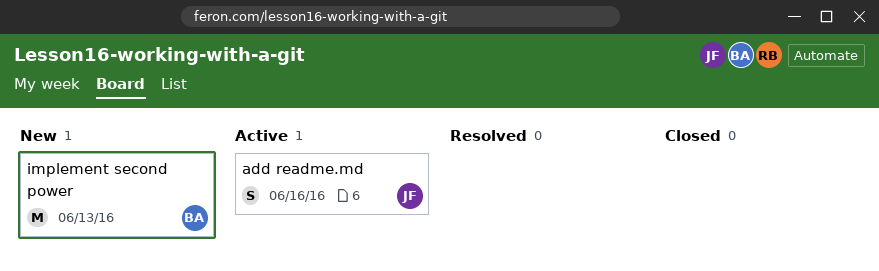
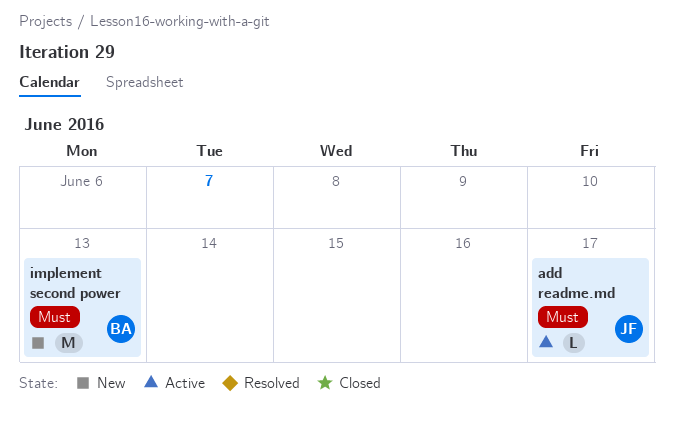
add readme.md, estimate: S -> L
add readme.md, due: Jun 16 -> Jun 17

